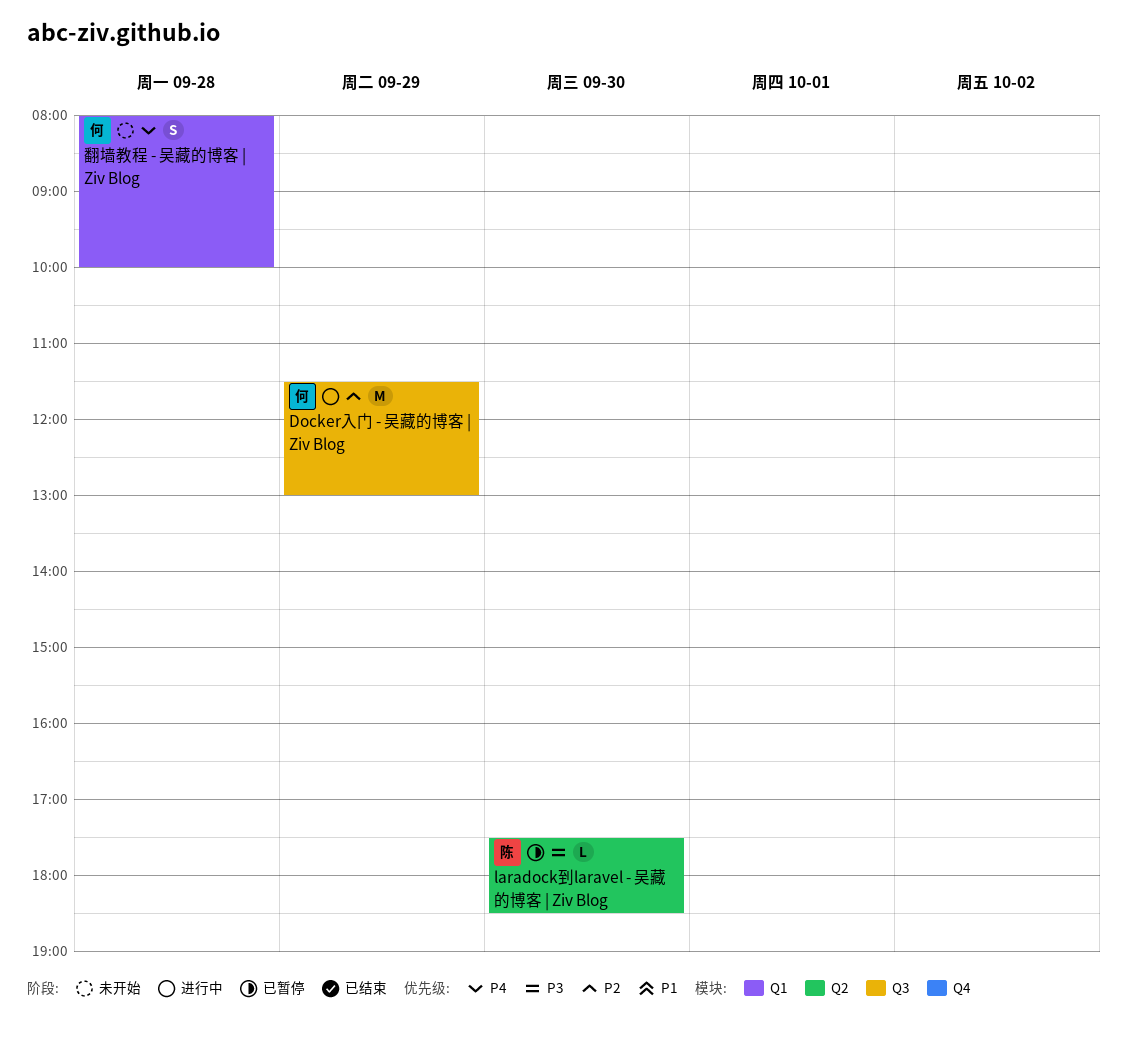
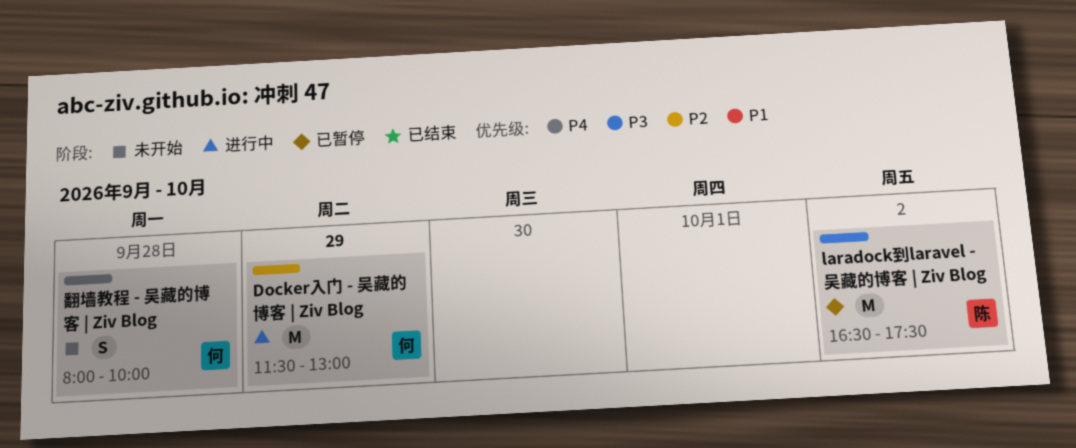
laradock到laravel - 吴藏的博客 | Ziv Blog, estimate: L -> M
laradock到laravel - 吴藏的博客 | Ziv Blog, day: Sep 30 -> Oct 2
laradock到laravel - 吴藏的博客 | Ziv Blog, begins: 17:30 -> 16:30
laradock到laravel - 吴藏的博客 | Ziv Blog, ends: 18:30 -> 17:30

